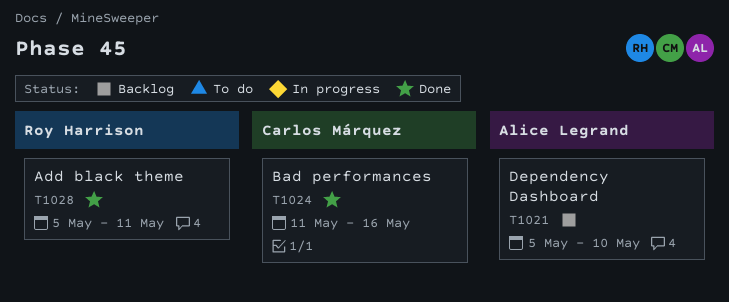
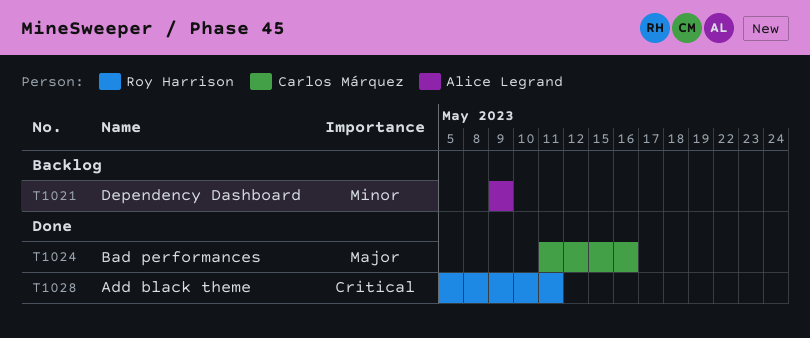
T1021, start: May 5 -> May 9
T1021, due: May 10 -> May 9

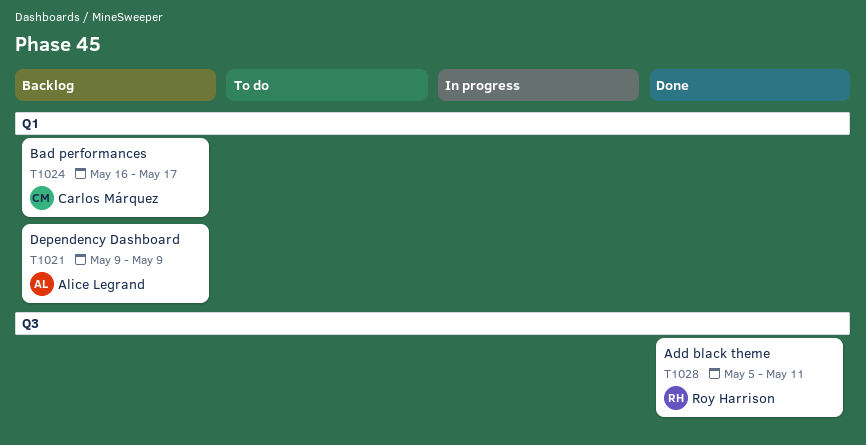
T1024, status: Done -> Backlog
T1024, start: May 11 -> May 16
T1024, due: May 16 -> May 17

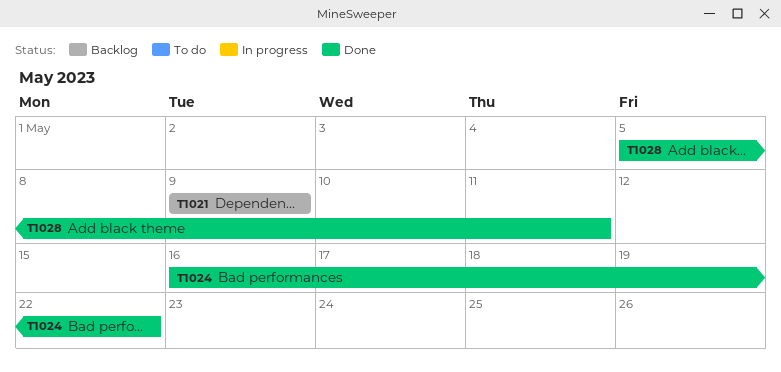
T1024, status: Backlog -> Done
T1024, due: May 17 -> May 22

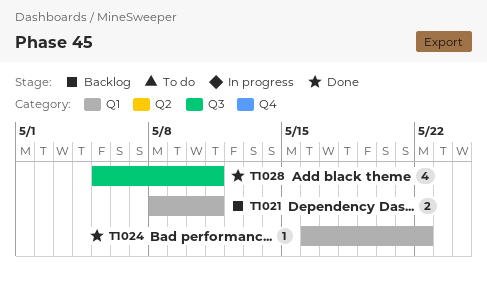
T1021, start: May 9 -> May 8
T1021, due: May 9 -> May 11

